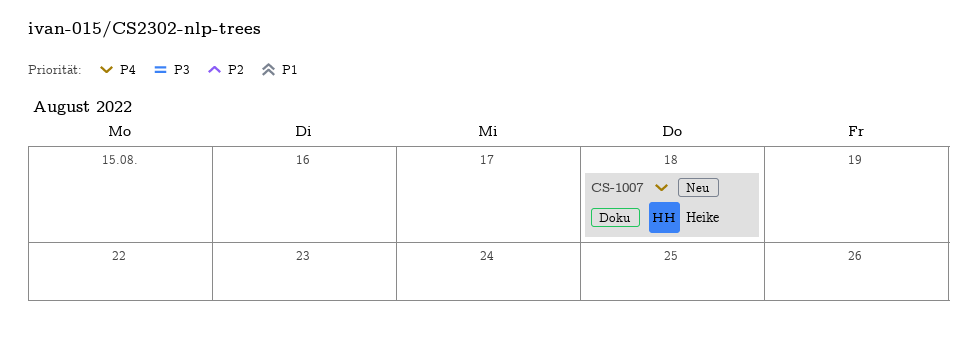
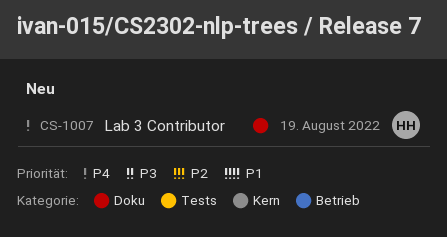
CS-1007, due: Aug 18 -> Aug 19

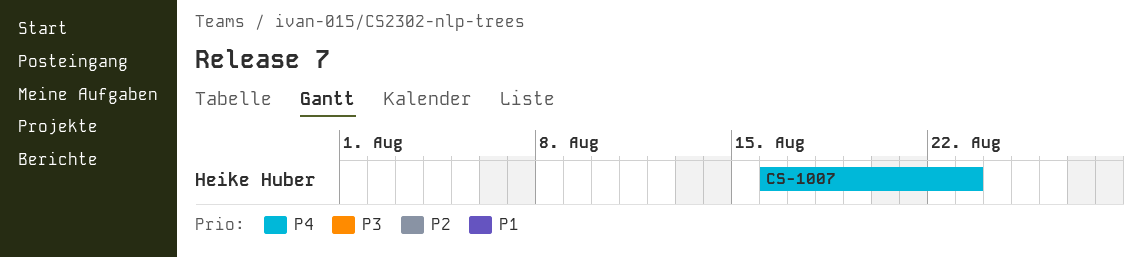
CS-1007, due: Aug 19 -> Aug 23

